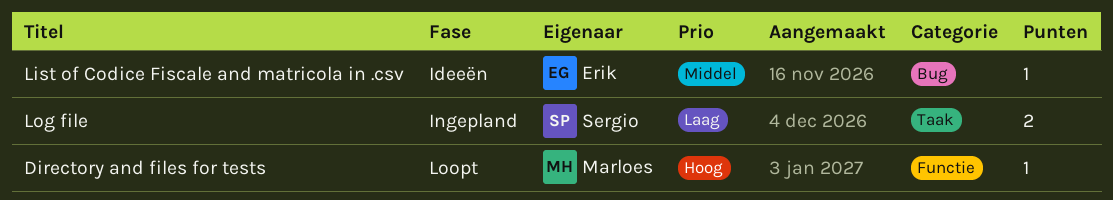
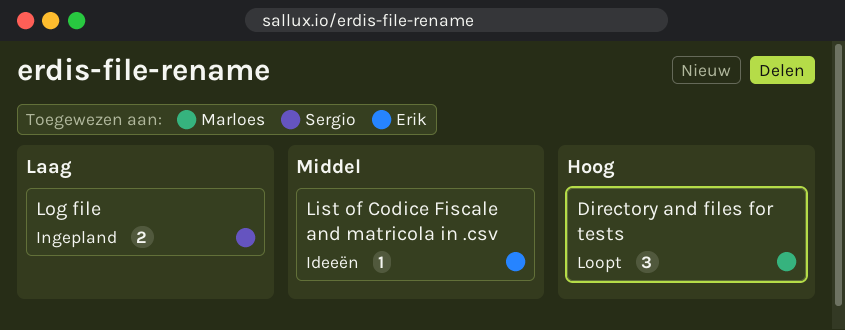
Directory and files for tests, estimate: 1 -> 3

